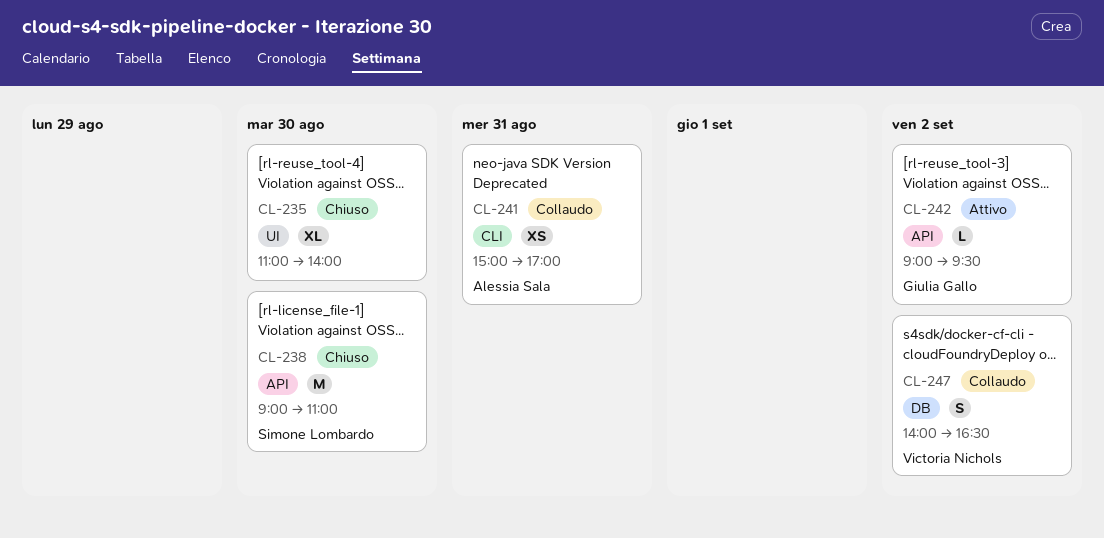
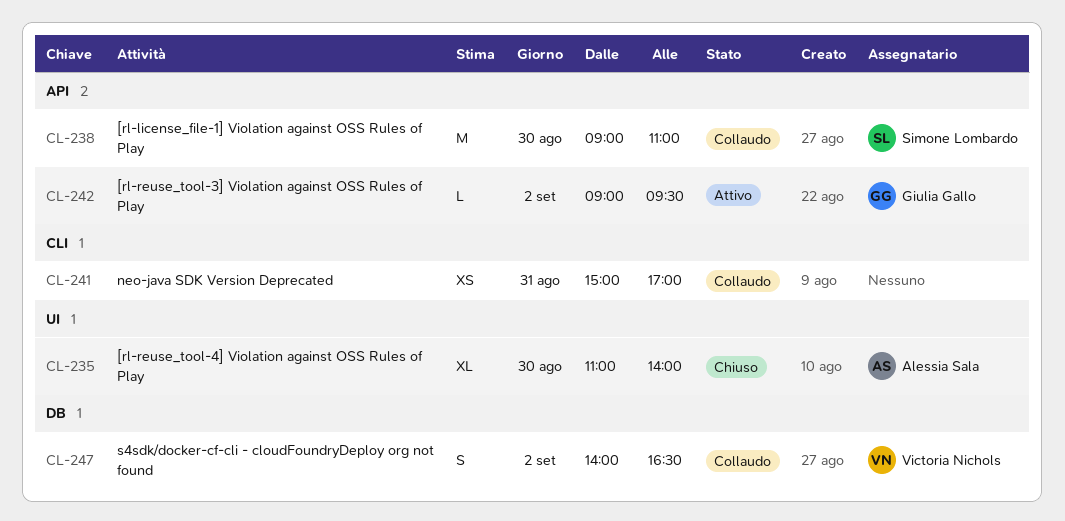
CL-235, owner: none -> Alessia Sala
CL-238, status: Chiuso -> Collaudo
CL-241, owner: Alessia Sala -> none

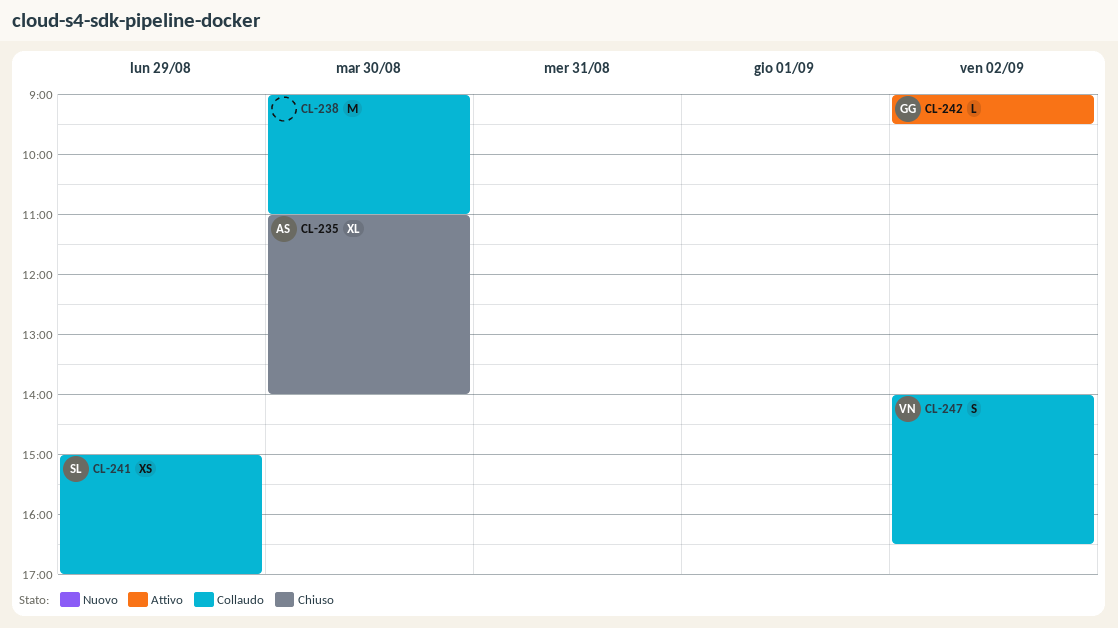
CL-238, owner: Simone Lombardo -> none
CL-241, owner: none -> Simone Lombardo
CL-241, day: Aug 31 -> Aug 29

